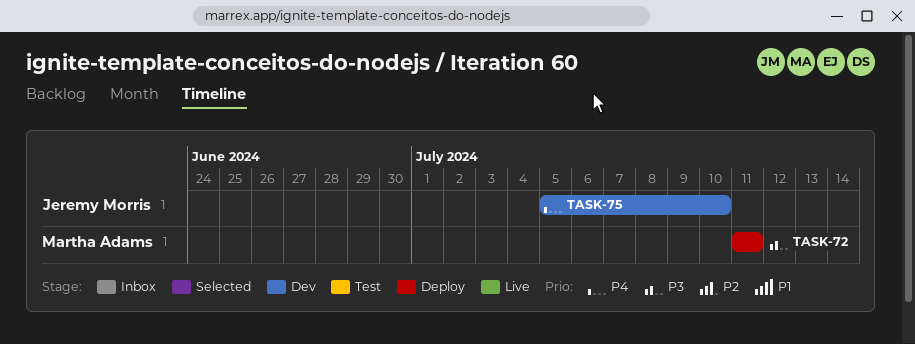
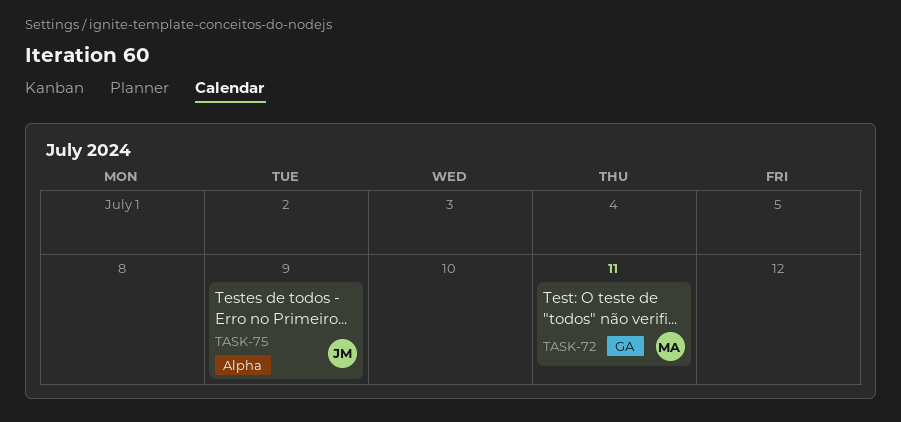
TASK-75, due: Jul 10 -> Jul 9

